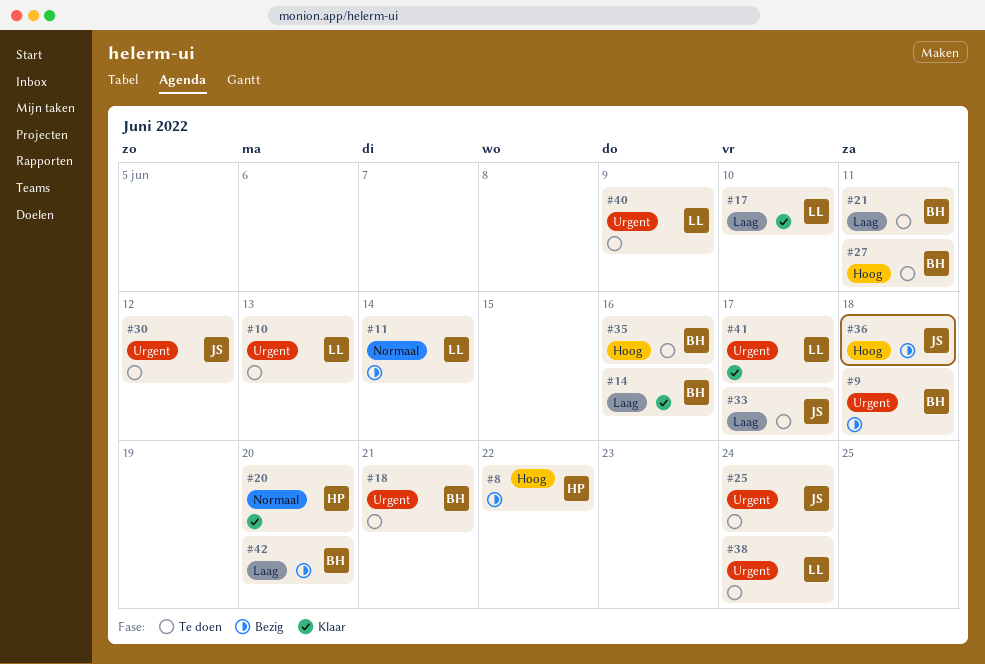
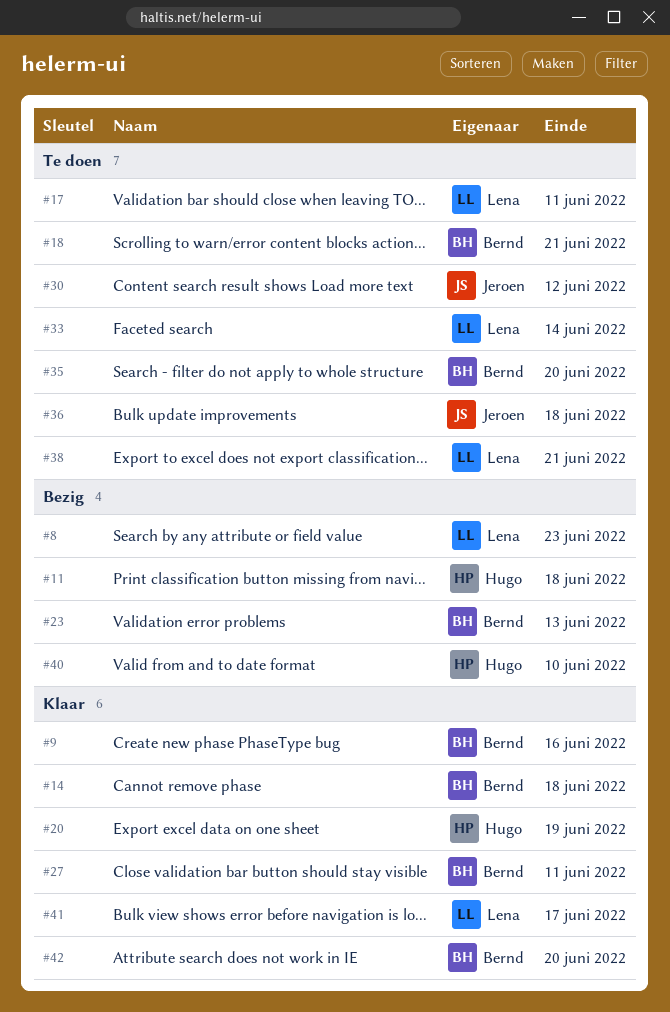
#8, owner: Hugo -> Lena
#8, due: Jun 22 -> Jun 23
#9, status: Bezig -> Klaar
#9, due: Jun 18 -> Jun 16
#10: present -> none
#11, owner: Lena -> Hugo
#11, due: Jun 14 -> Jun 18
#14, due: Jun 16 -> Jun 18
#17, status: Klaar -> Te doen
#17, due: Jun 10 -> Jun 11
#20, due: Jun 20 -> Jun 19
#21: present -> none
#23: none -> present
#25: present -> none
#27, status: Te doen -> Klaar
#33, owner: Jeroen -> Lena
#33, due: Jun 17 -> Jun 14
#35, due: Jun 16 -> Jun 20
#36, status: Bezig -> Te doen
#38, due: Jun 24 -> Jun 21
#40, status: Te doen -> Bezig
#40, owner: Lena -> Hugo
#40, due: Jun 9 -> Jun 10
#42, status: Bezig -> Klaar

